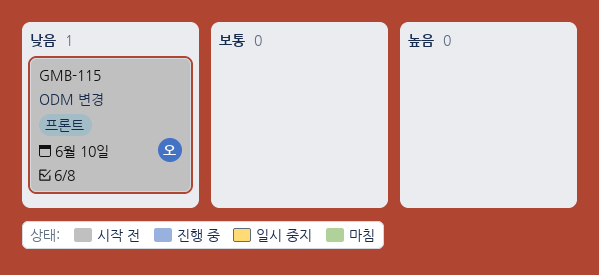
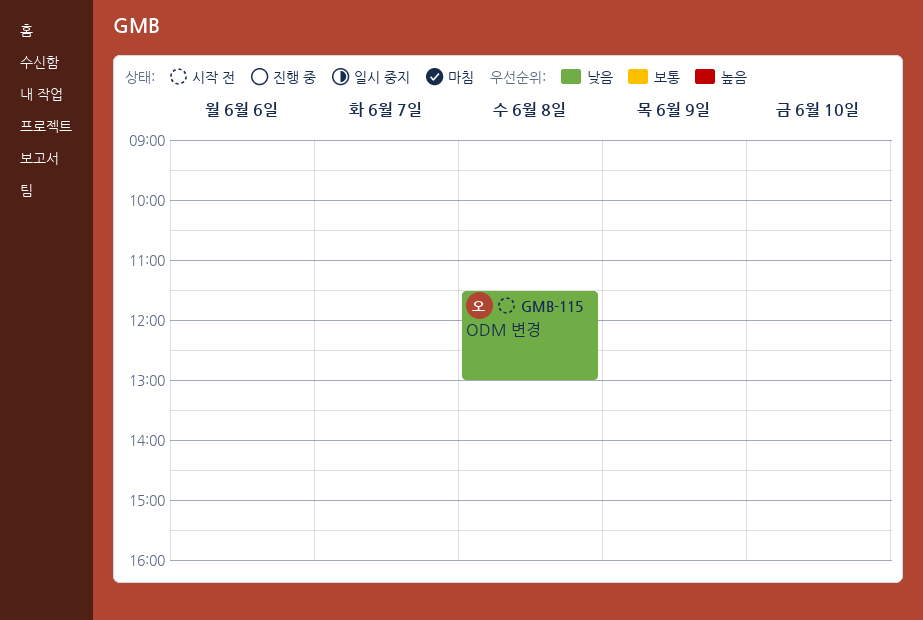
GMB-115, day: Jun 10 -> Jun 8

